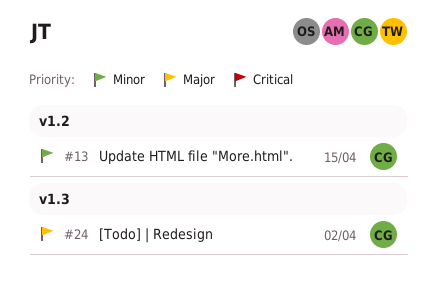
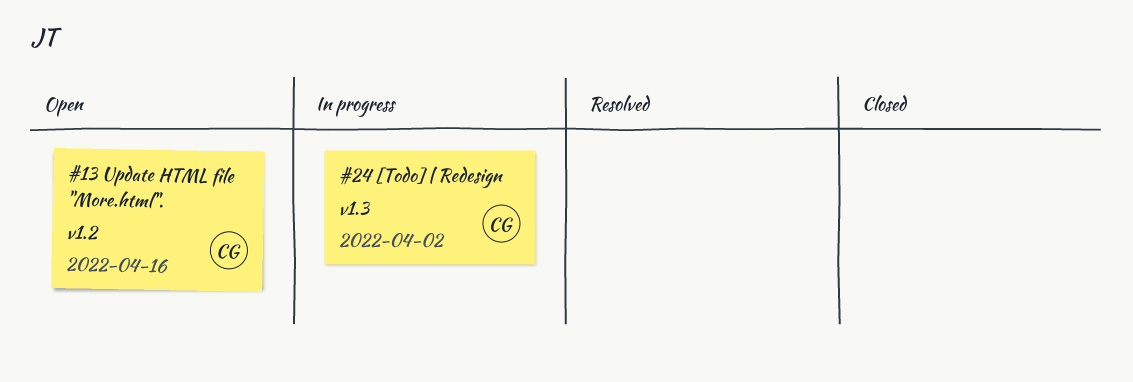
#13, due: Apr 15 -> Apr 16

